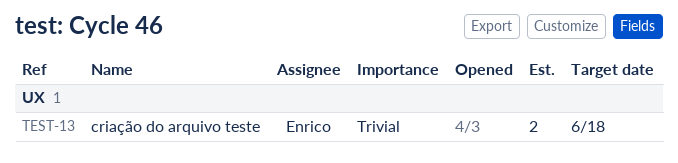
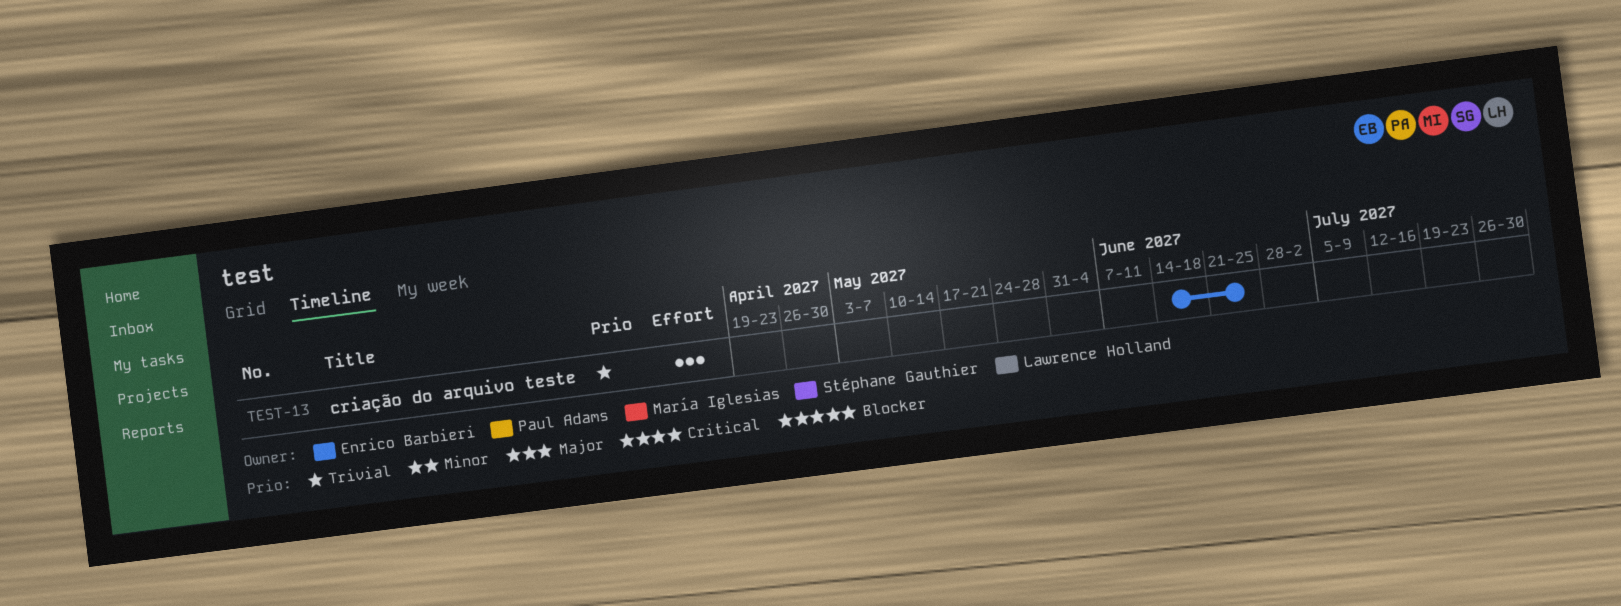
TEST-13, estimate: 2 -> 3
TEST-13, due: Jun 18 -> Jun 25

